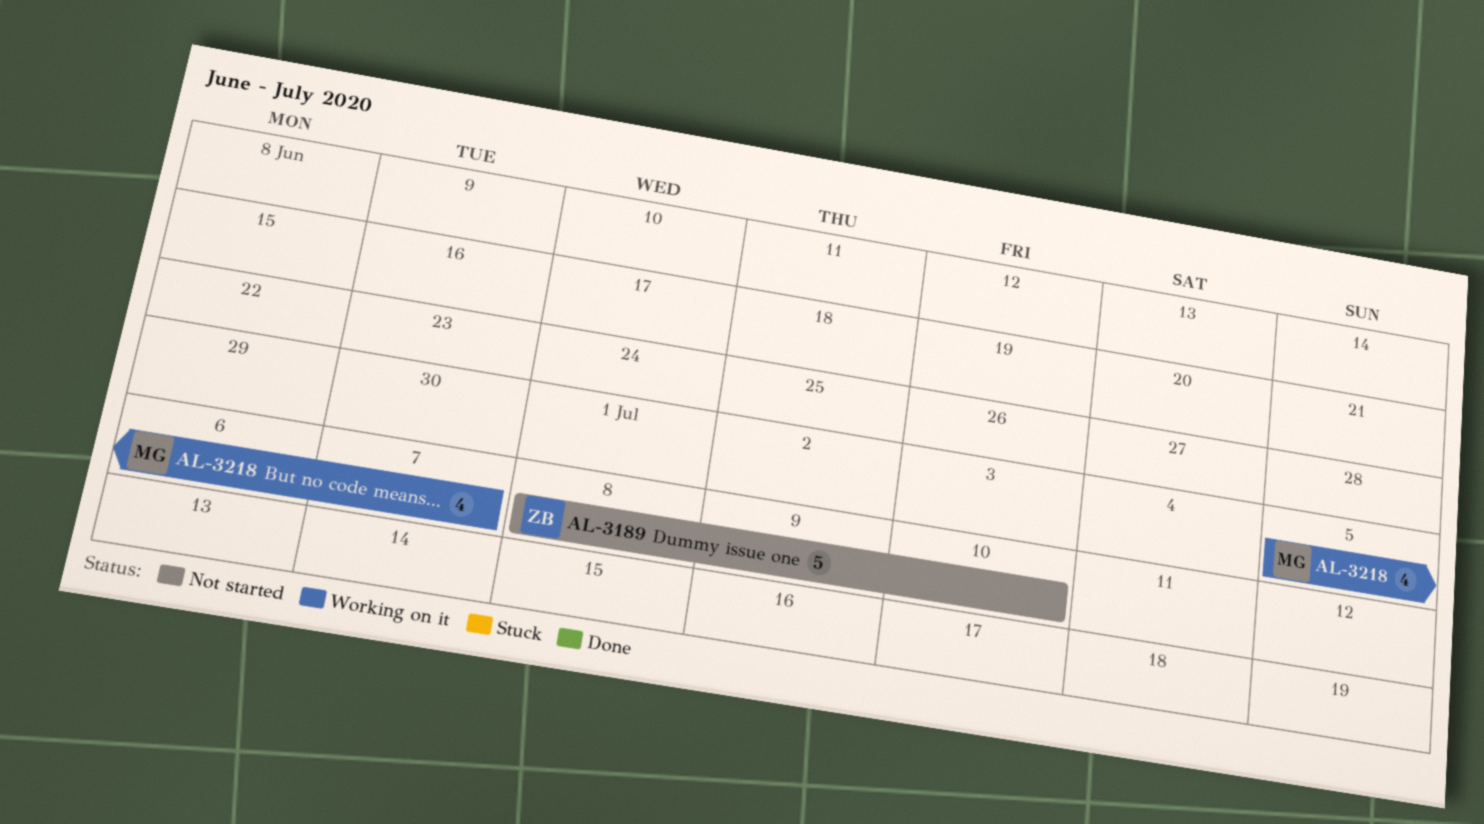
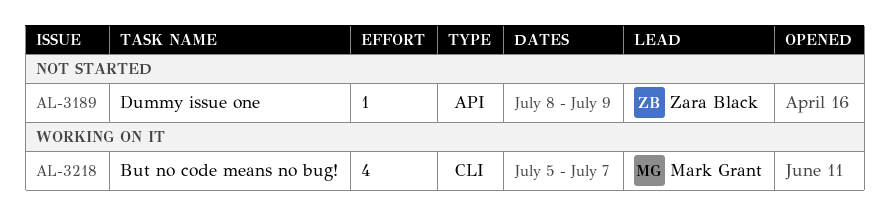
AL-3189, estimate: 5 -> 1
AL-3189, due: Jul 10 -> Jul 9

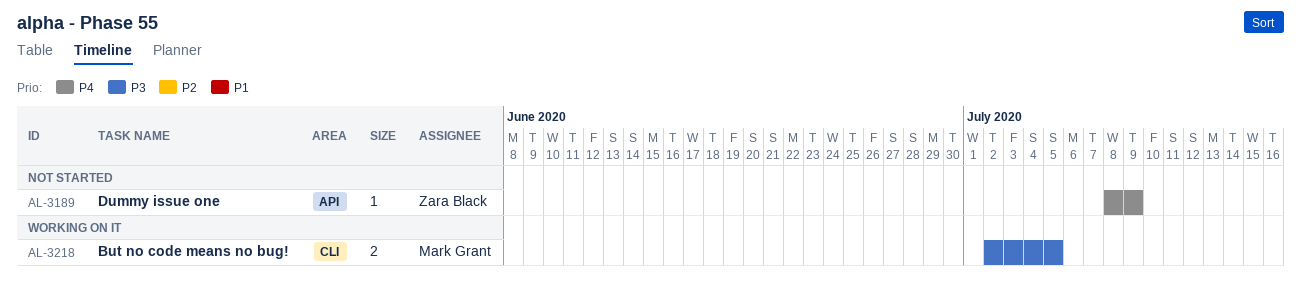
AL-3218, estimate: 4 -> 2
AL-3218, start: Jul 5 -> Jul 2
AL-3218, due: Jul 7 -> Jul 5

